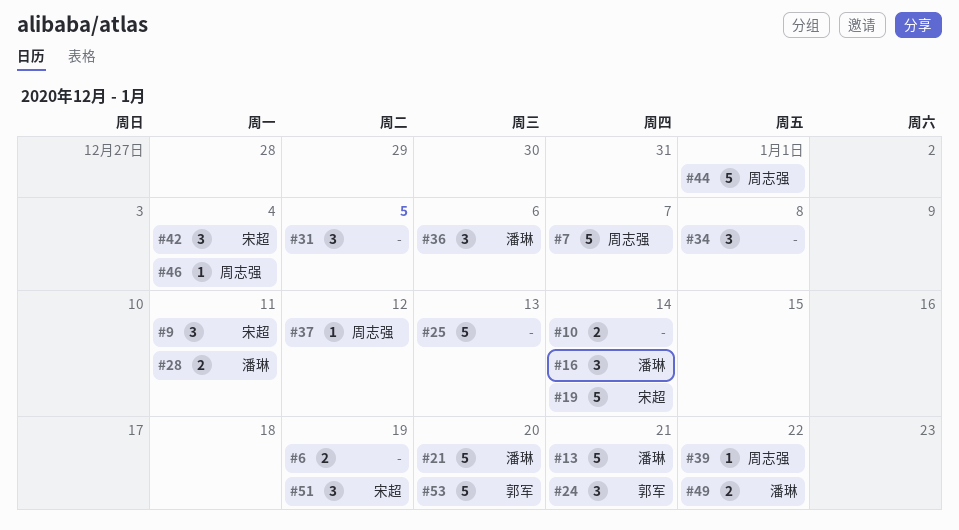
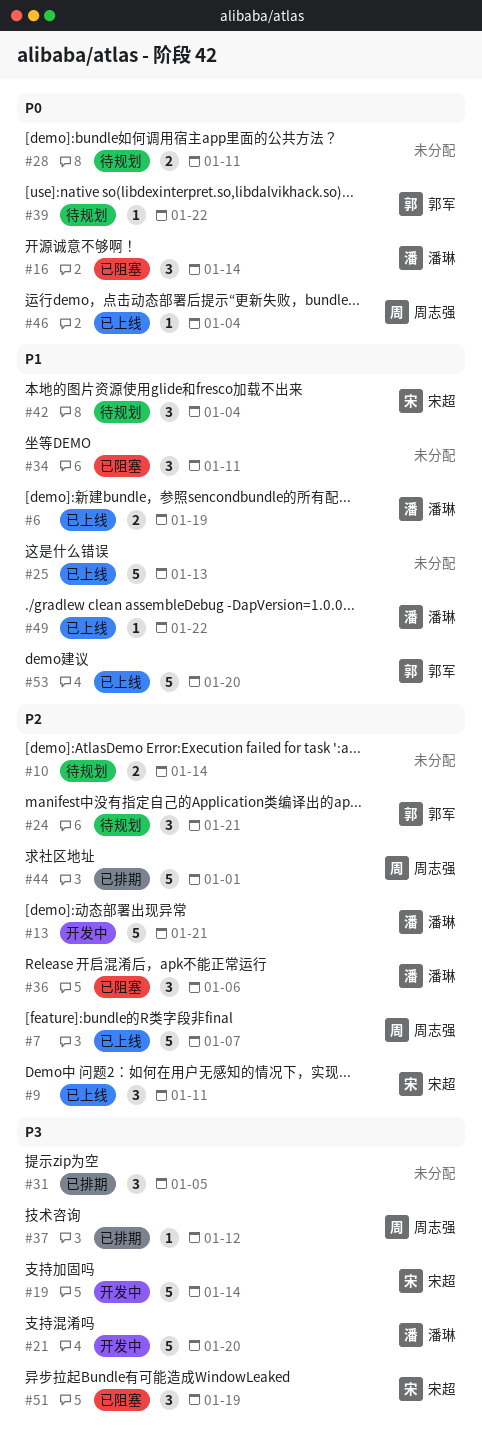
#6, owner: none -> 潘琳
#28, owner: 潘琳 -> none
#34, due: Jan 8 -> Jan 11
#39, owner: 周志强 -> 郭军
#49, estimate: 2 -> 1

